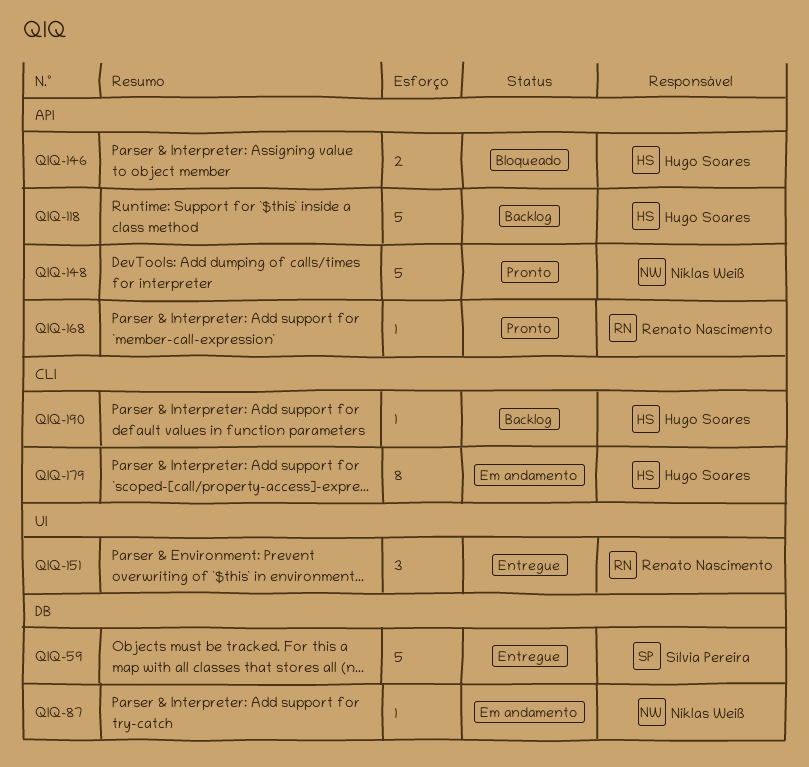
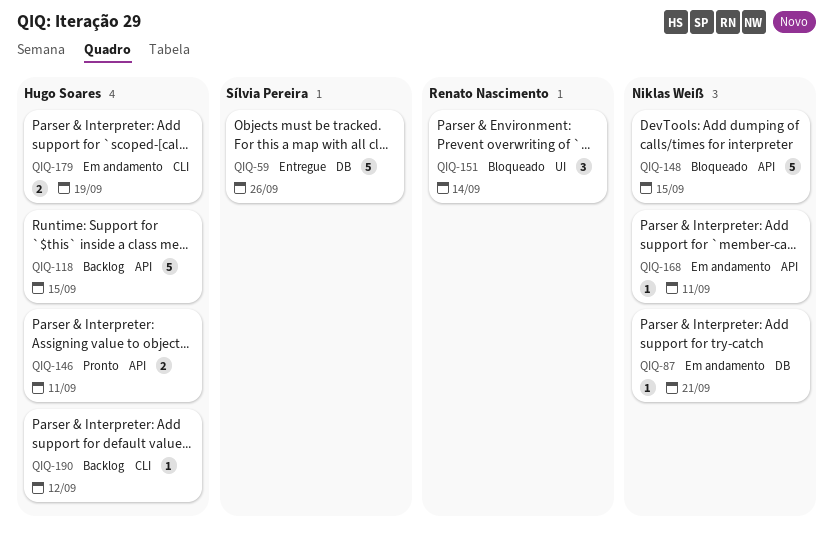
QIQ-146, status: Bloqueado -> Pronto
QIQ-148, status: Pronto -> Bloqueado
QIQ-151, status: Entregue -> Bloqueado
QIQ-168, status: Pronto -> Em andamento
QIQ-168, owner: Renato Nascimento -> Niklas Weiß
QIQ-179, estimate: 8 -> 2

